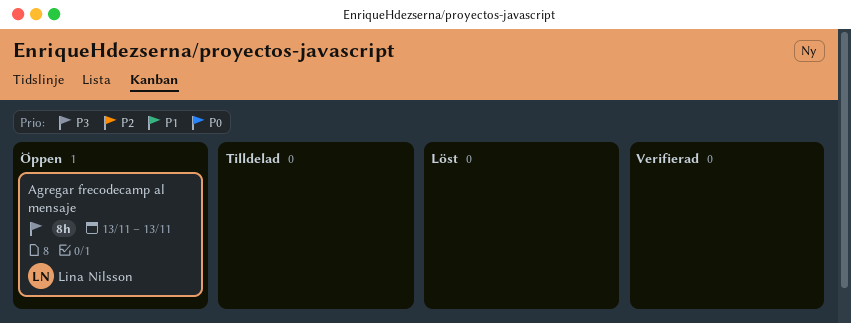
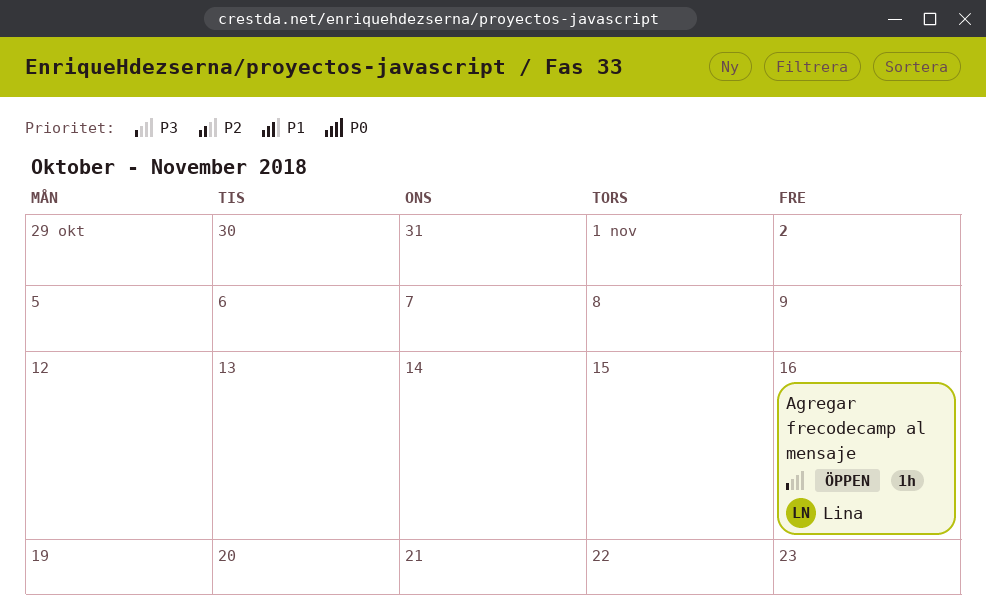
Agregar frecodecamp al mensaje, estimate: 8h -> 1h
Agregar frecodecamp al mensaje, due: Nov 13 -> Nov 16

